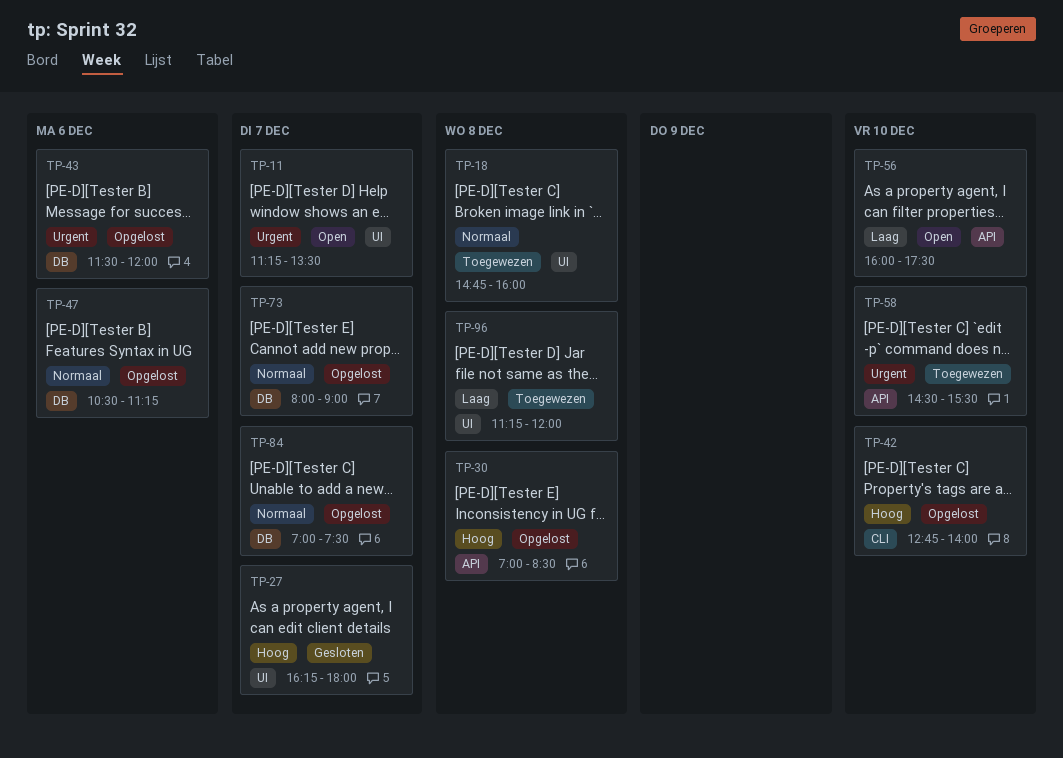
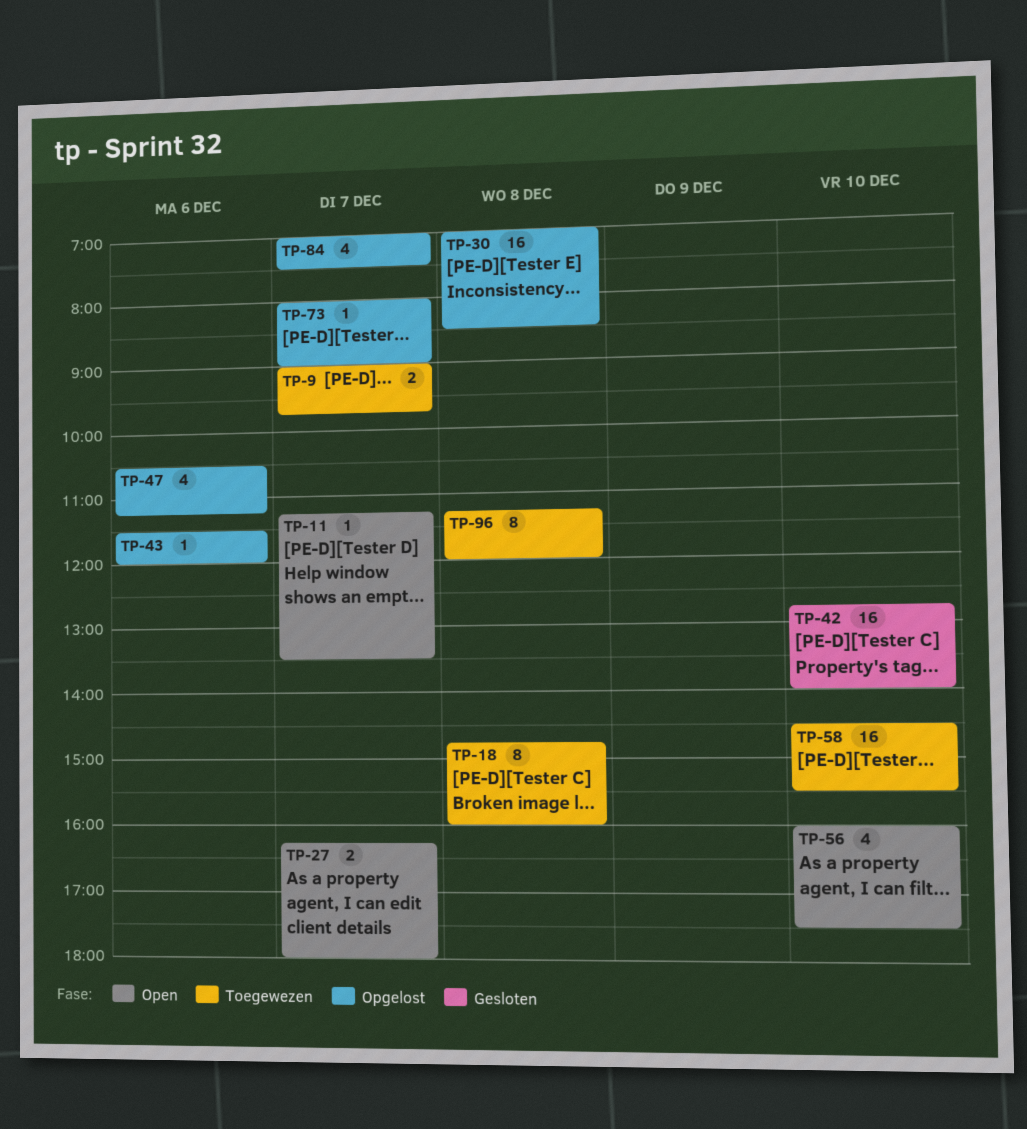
TP-9: none -> present
TP-27, status: Gesloten -> Open
TP-42, status: Opgelost -> Gesloten

